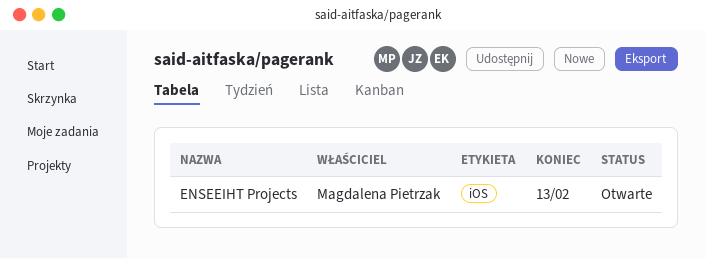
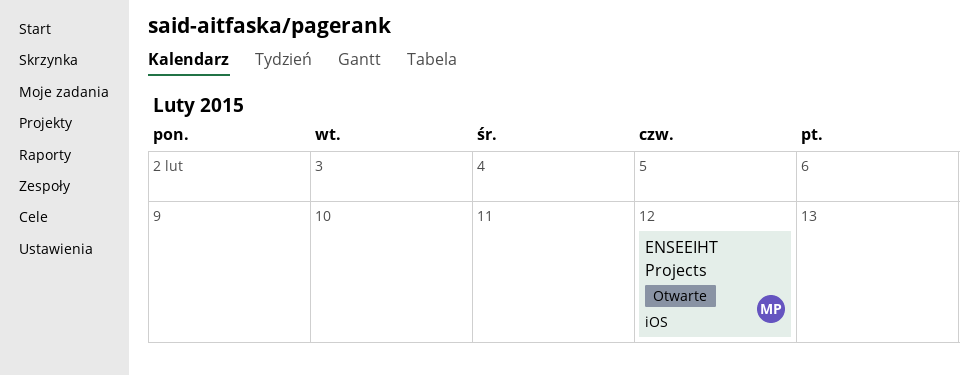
ENSEEIHT Projects, due: Feb 13 -> Feb 12

